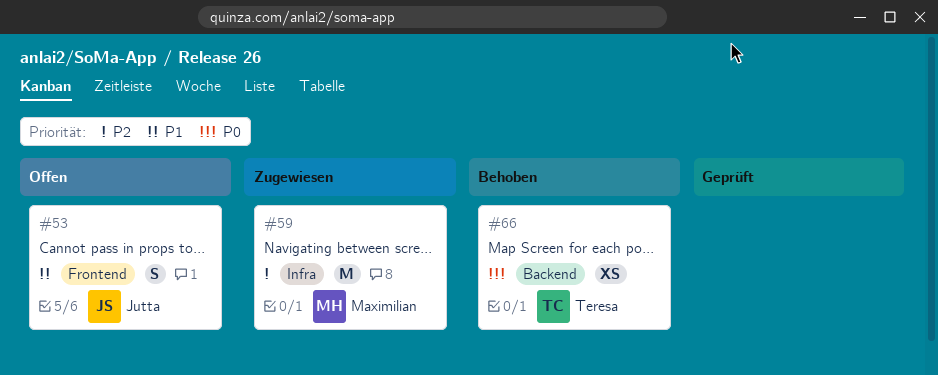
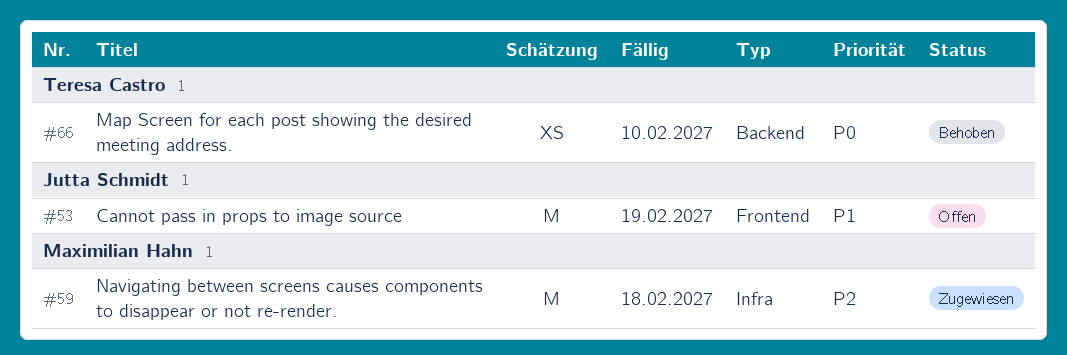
#53, estimate: S -> M

